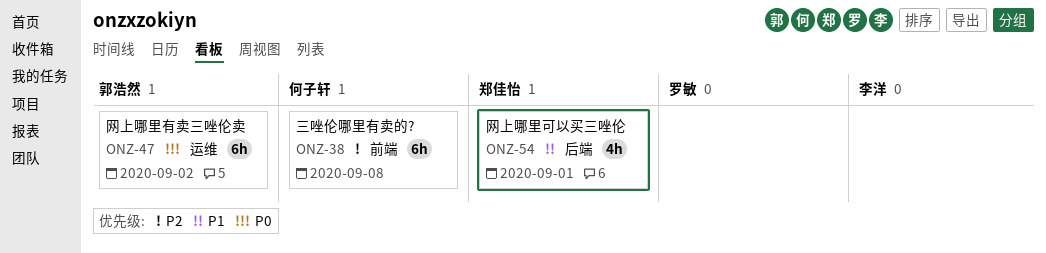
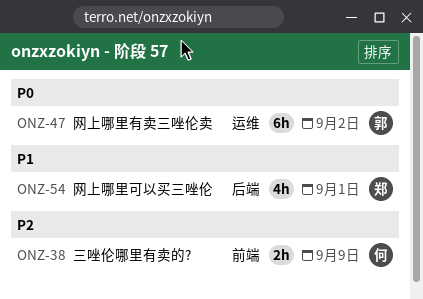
ONZ-38, estimate: 6h -> 2h
ONZ-38, due: Sep 8 -> Sep 9

